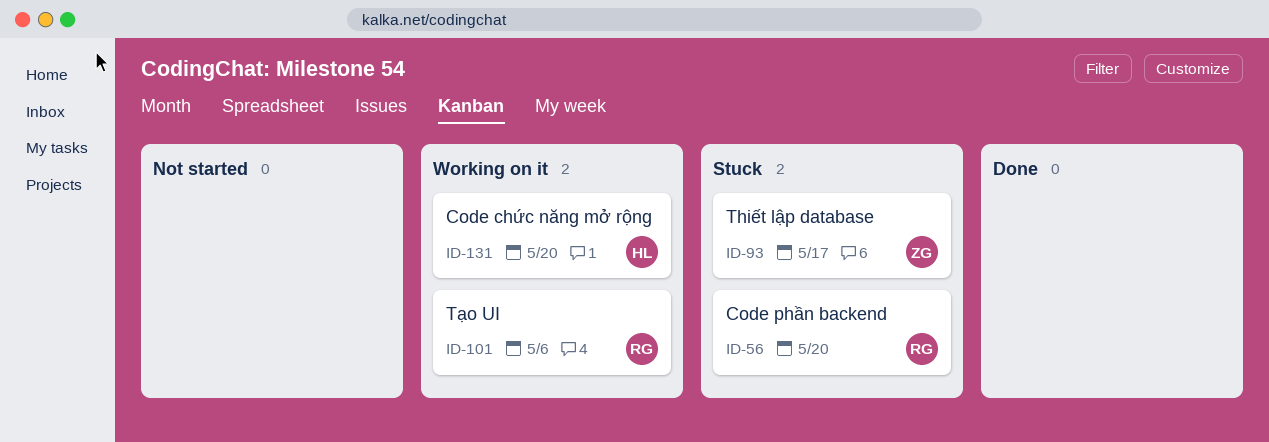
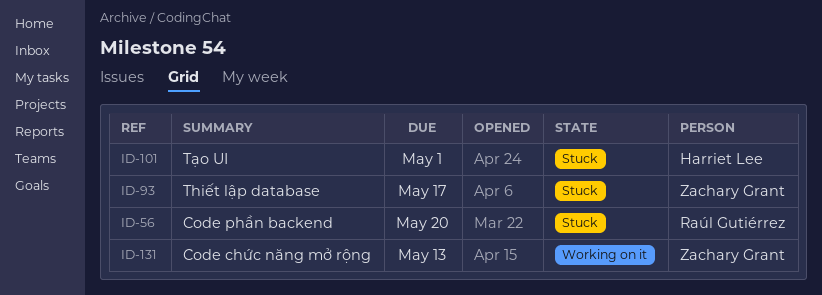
ID-101, status: Working on it -> Stuck
ID-101, owner: Raúl Gutiérrez -> Harriet Lee
ID-101, due: May 6 -> May 1
ID-131, owner: Harriet Lee -> Zachary Grant
ID-131, due: May 20 -> May 13

